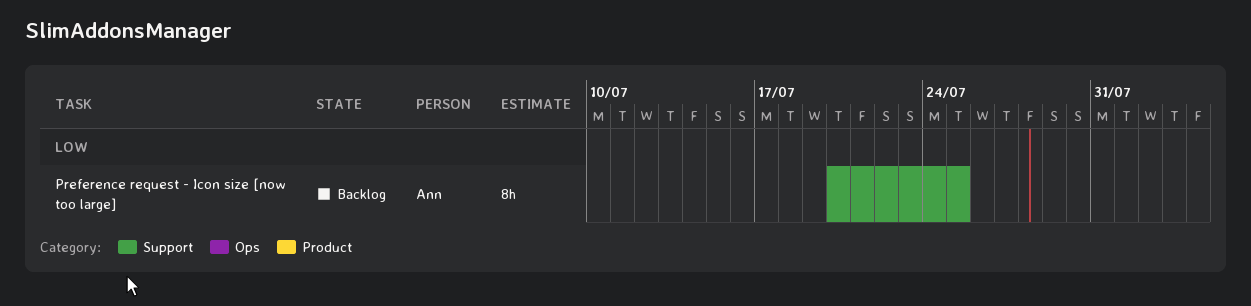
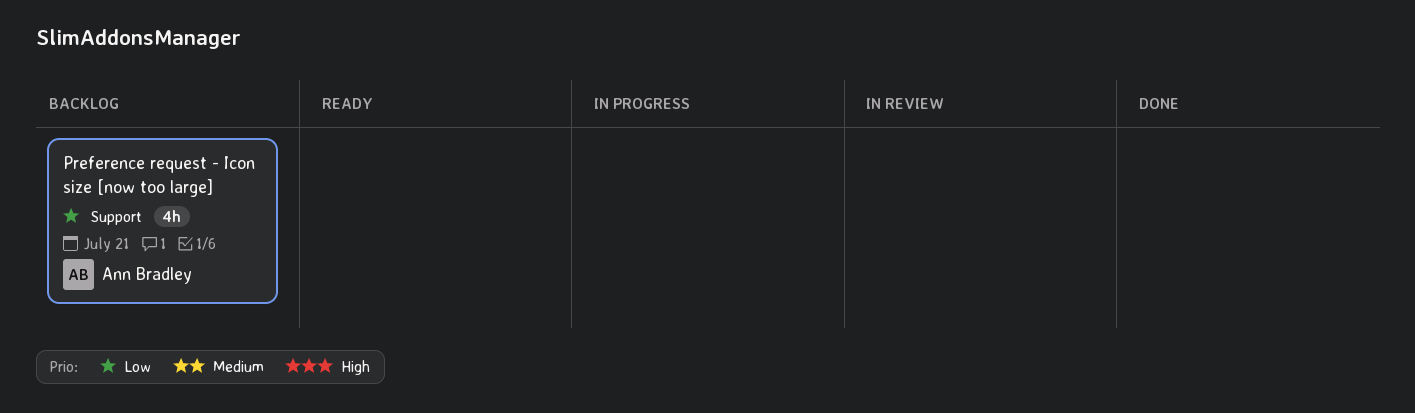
Preference request - Icon size [now too large], estimate: 8h -> 4h
Preference request - Icon size [now too large], due: Jul 25 -> Jul 21

